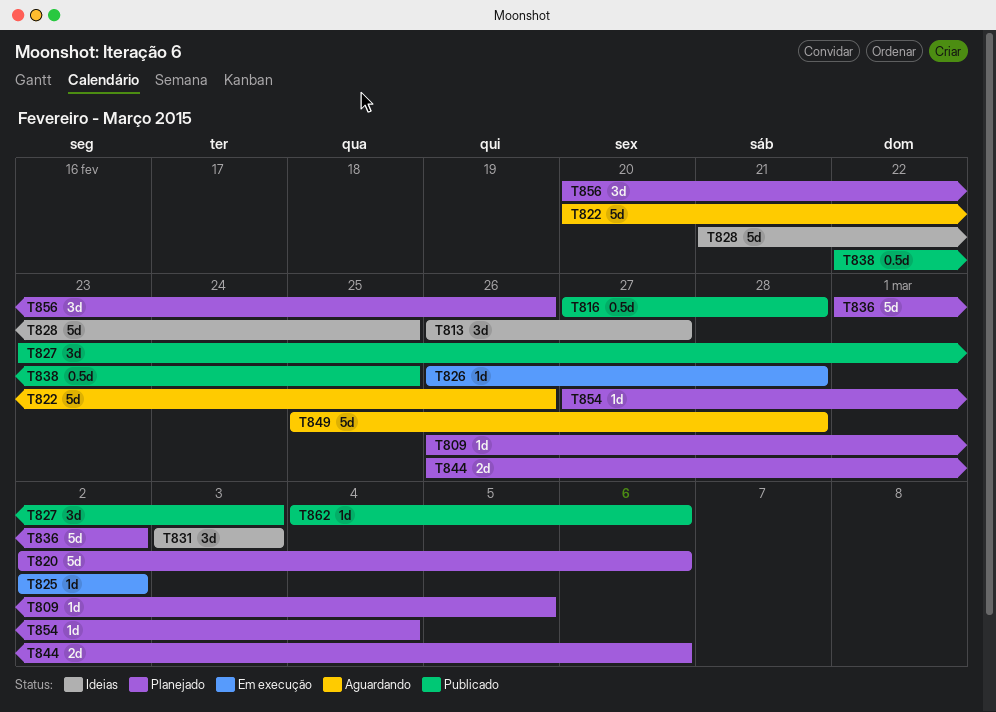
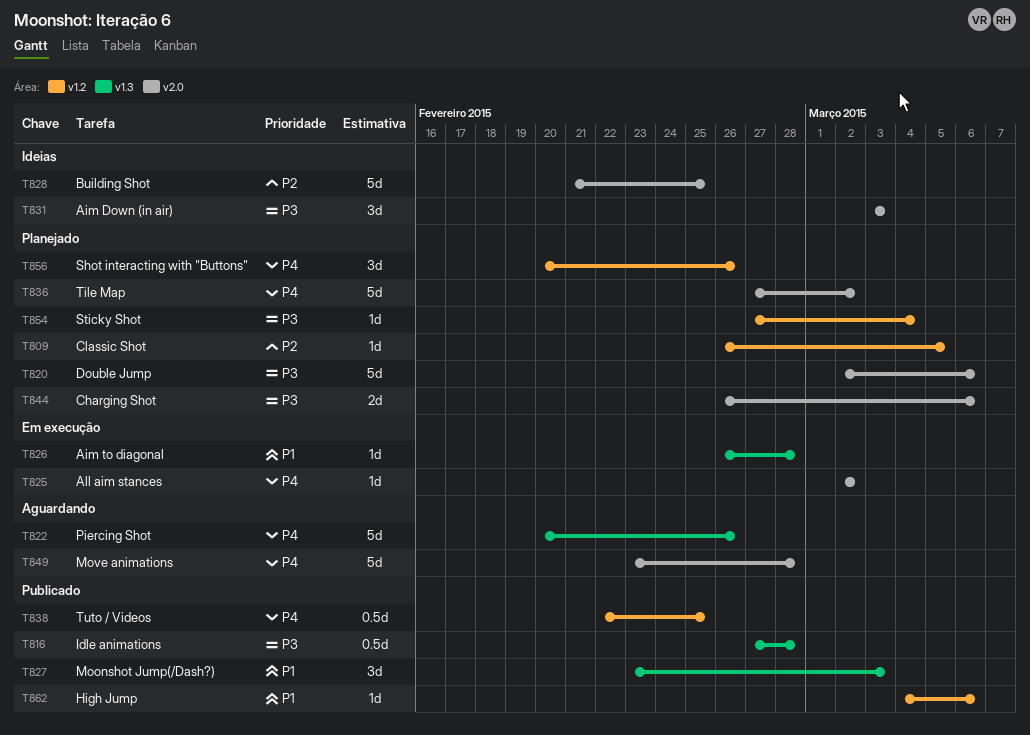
T813: present -> none
T836, start: Mar 1 -> Feb 27
T849, start: Feb 25 -> Feb 23

